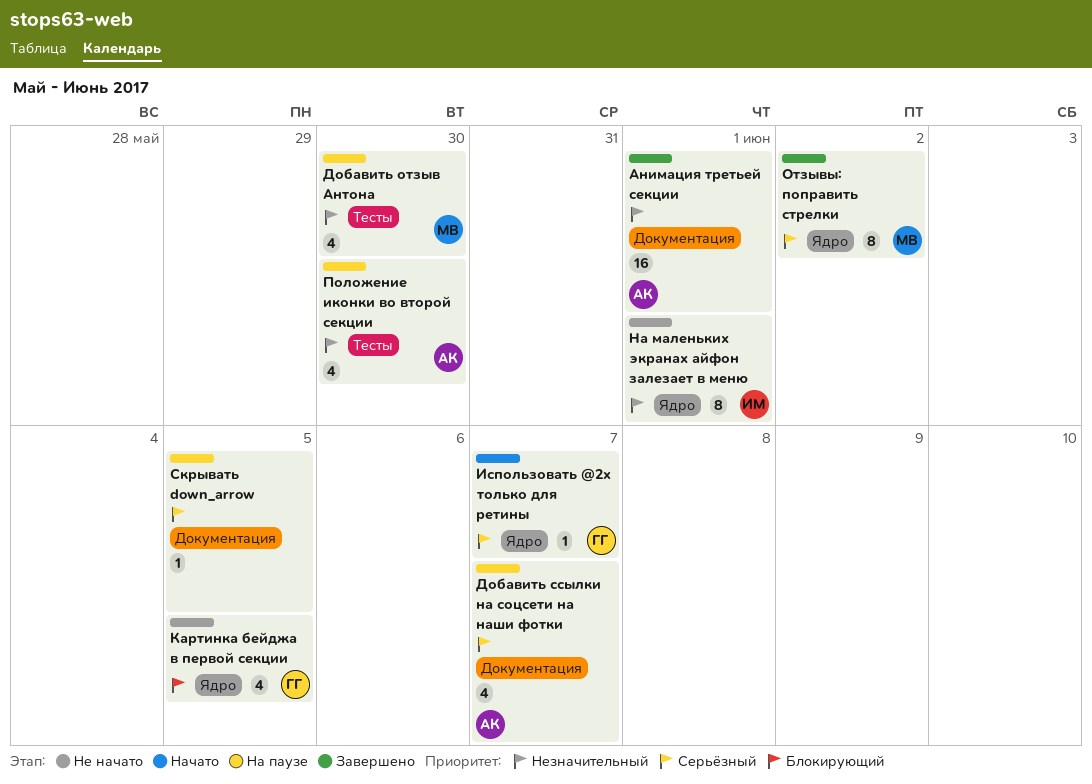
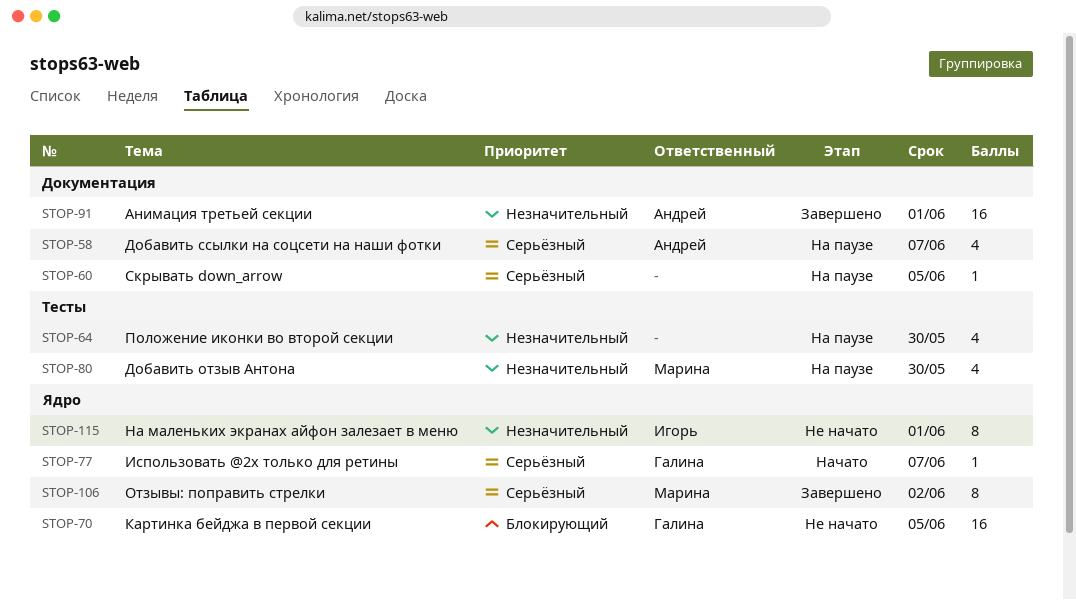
Картинка бейджа в первой секции, estimate: 4 -> 16
Положение иконки во второй секции, owner: Андрей -> none

